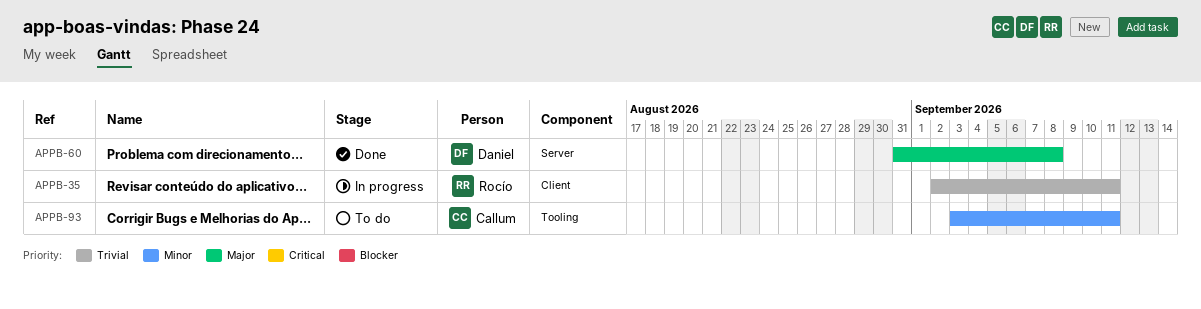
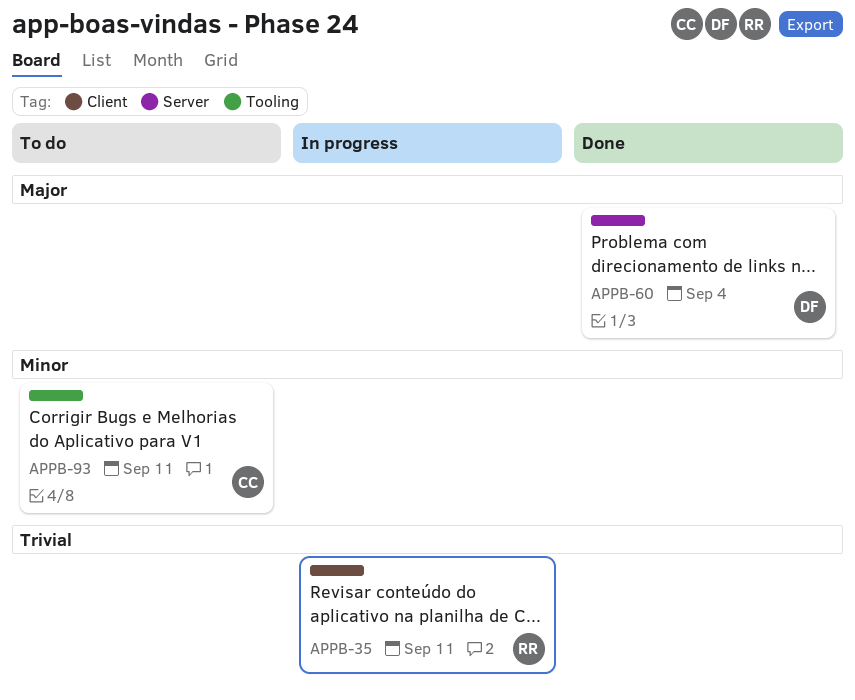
APPB-60, due: Sep 8 -> Sep 4

